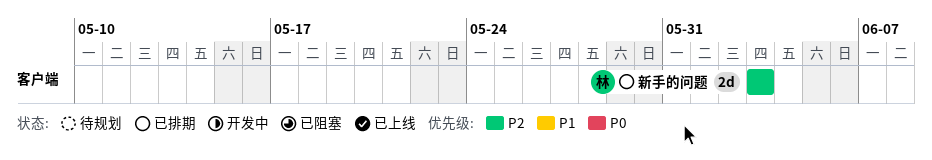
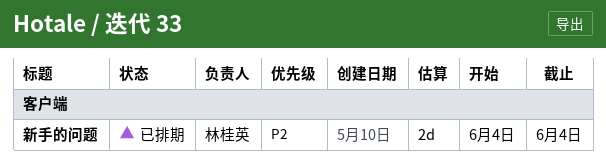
新手的问题, start: Jun 3 -> Jun 4
新手的问题, due: Jun 3 -> Jun 4

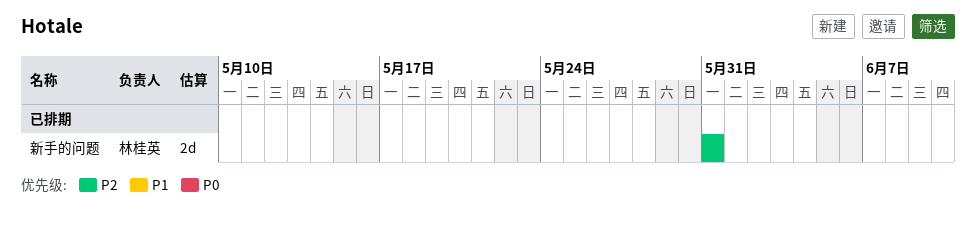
新手的问题, start: Jun 4 -> May 31
新手的问题, due: Jun 4 -> May 31

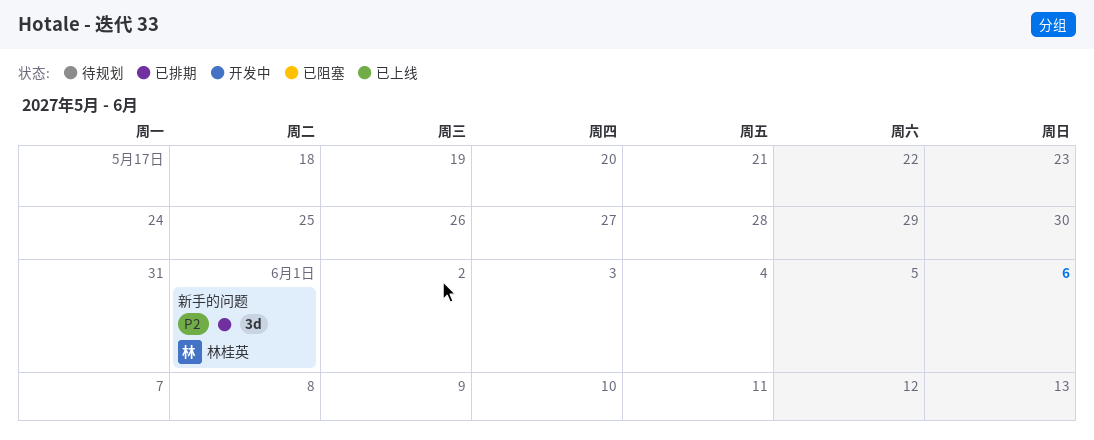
新手的问题, estimate: 2d -> 3d
新手的问题, due: May 31 -> Jun 1

